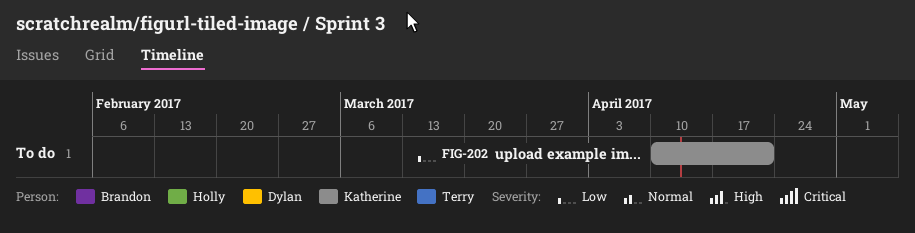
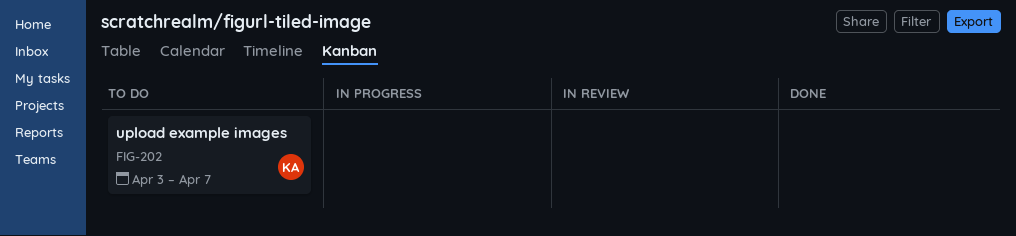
FIG-202, start: Apr 10 -> Apr 3
FIG-202, due: Apr 21 -> Apr 7

